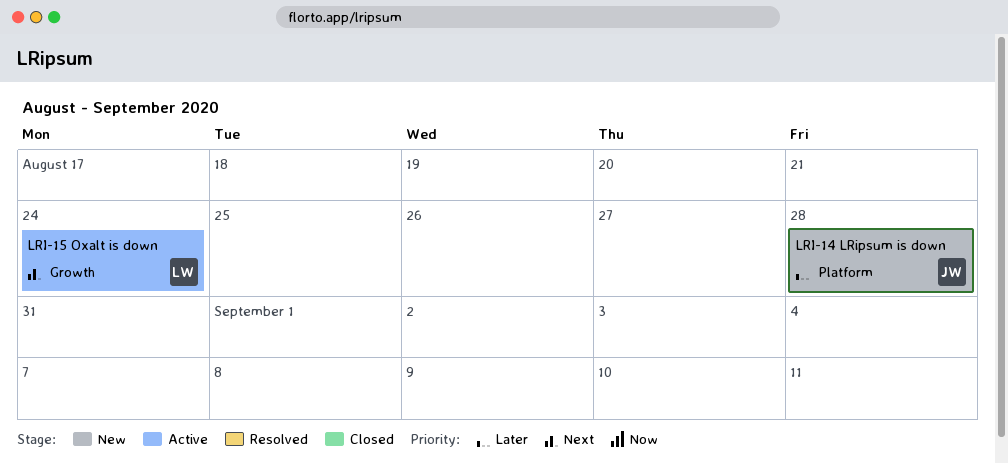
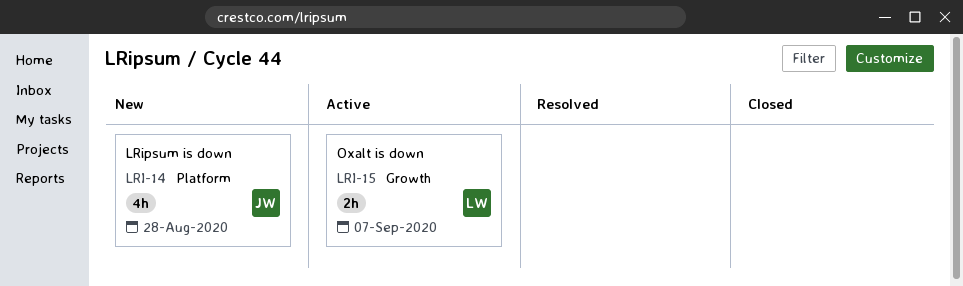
LRI-15, due: Aug 24 -> Sep 7

